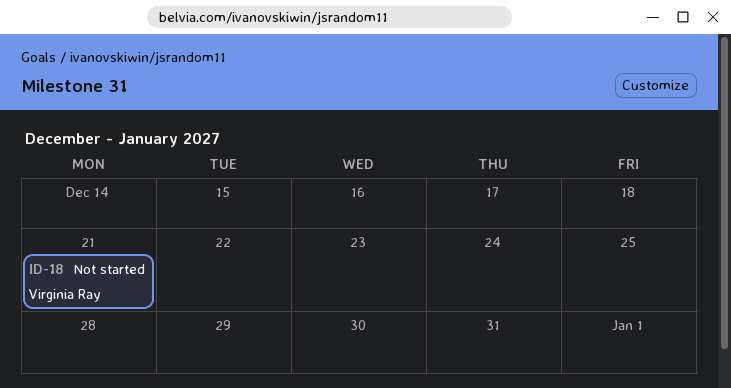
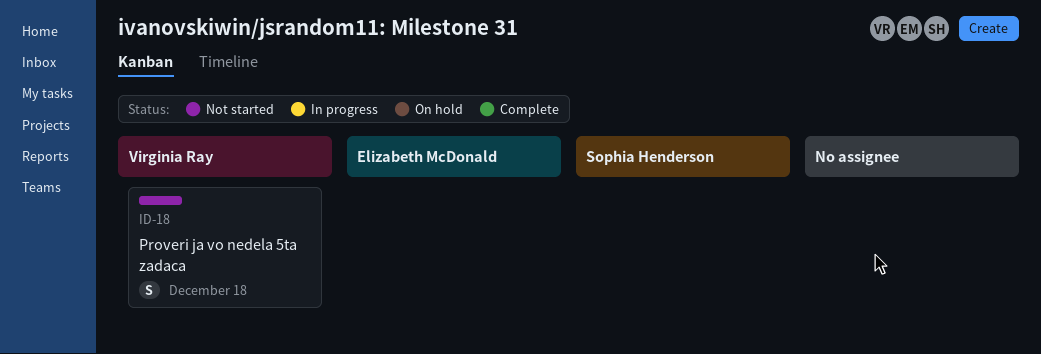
ID-18, due: Dec 21 -> Dec 18

